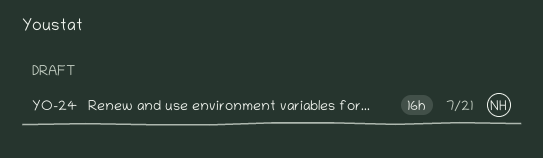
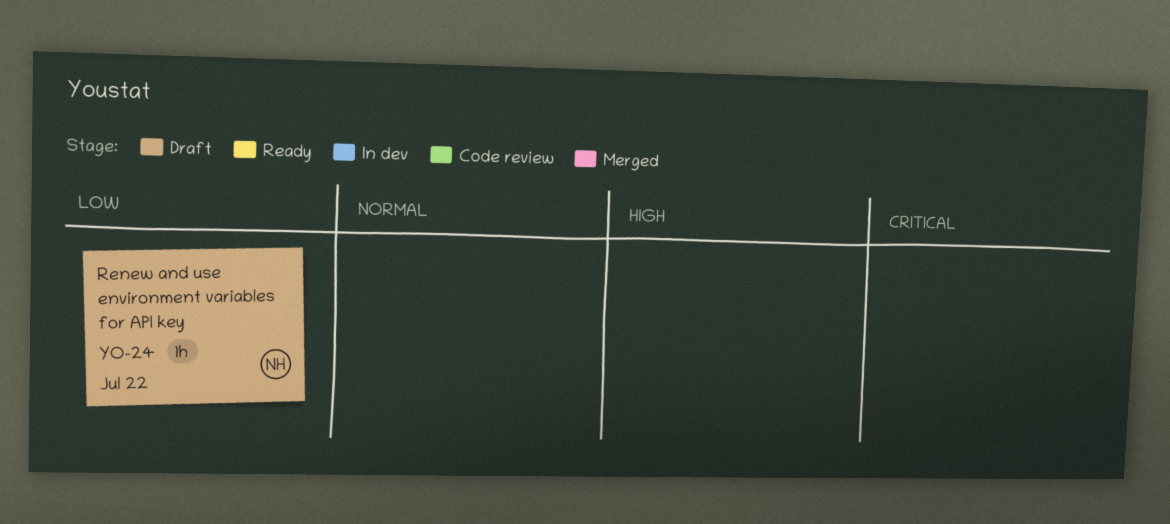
YO-24, estimate: 16h -> 1h
YO-24, due: Jul 21 -> Jul 22

